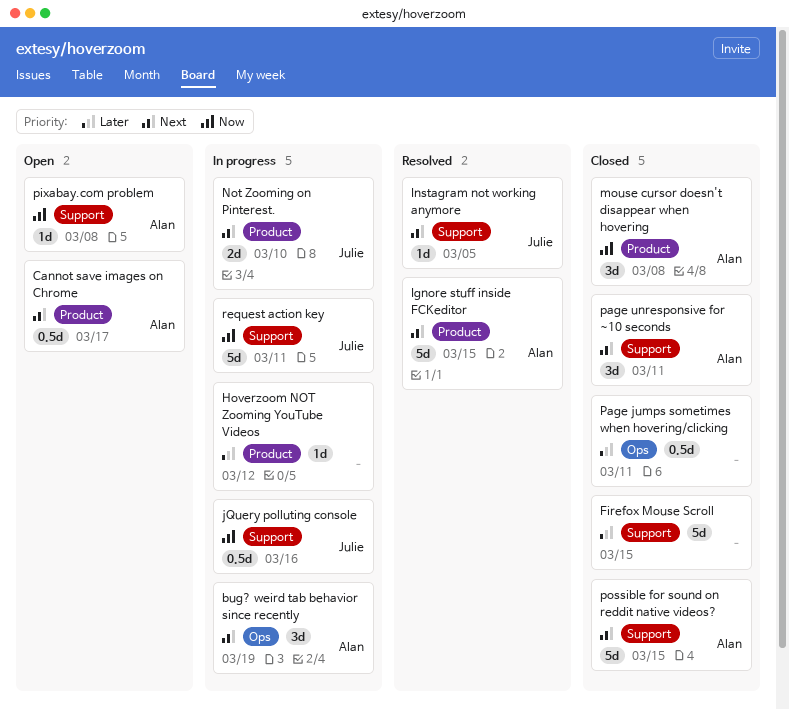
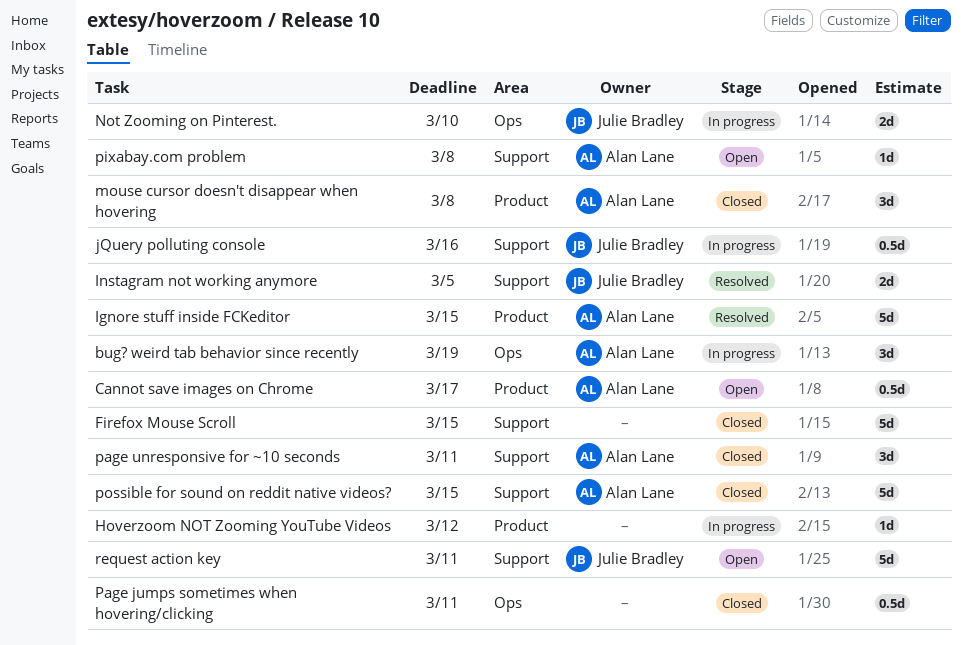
Instagram not working anymore, estimate: 1d -> 2d
Not Zooming on Pinterest., label: Product -> Ops
request action key, status: In progress -> Open

